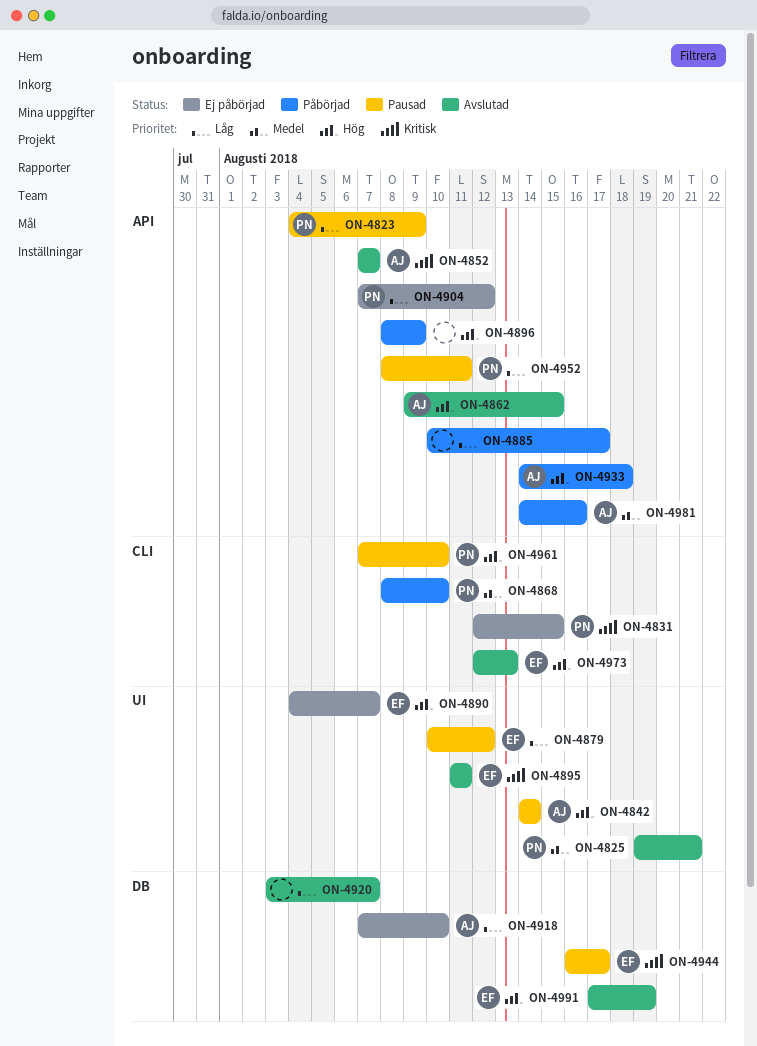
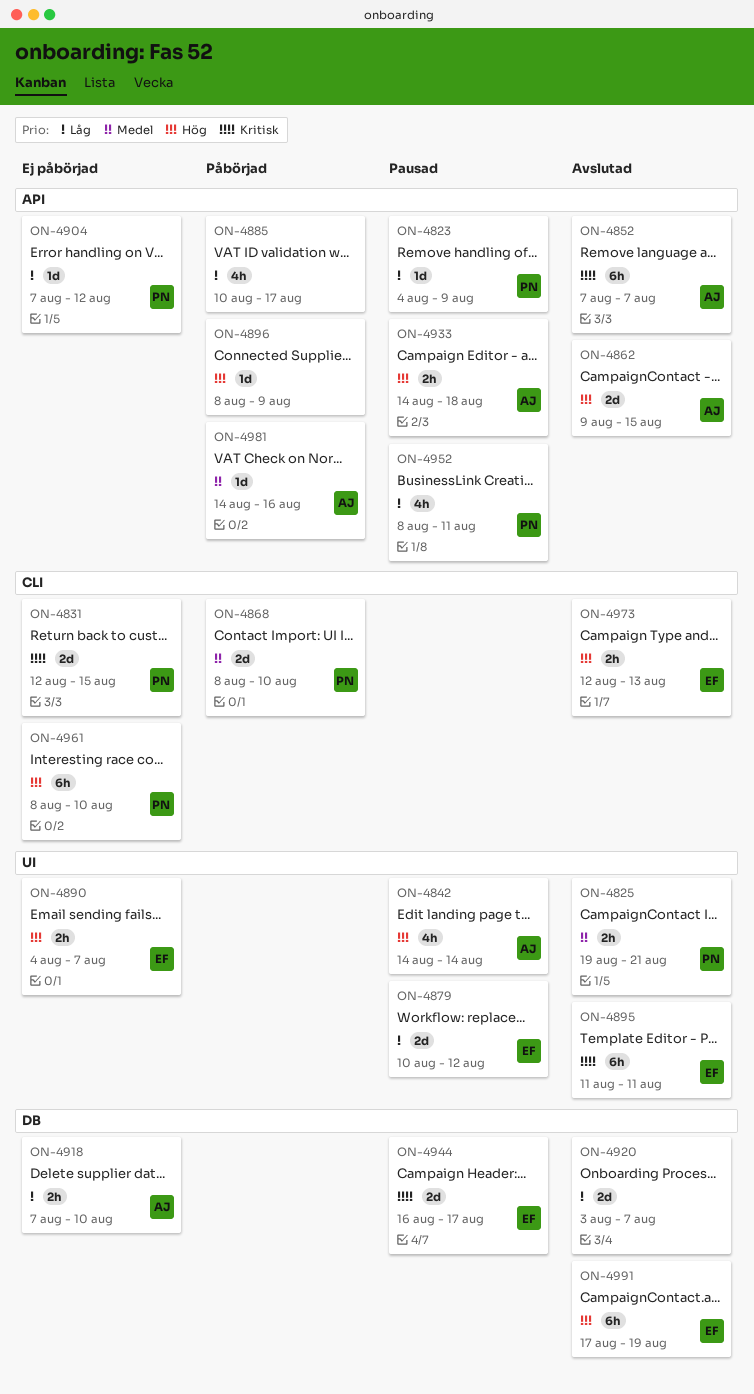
ON-4933, status: Påbörjad -> Pausad
ON-4961, status: Pausad -> Ej påbörjad
ON-4961, start: Aug 7 -> Aug 8

